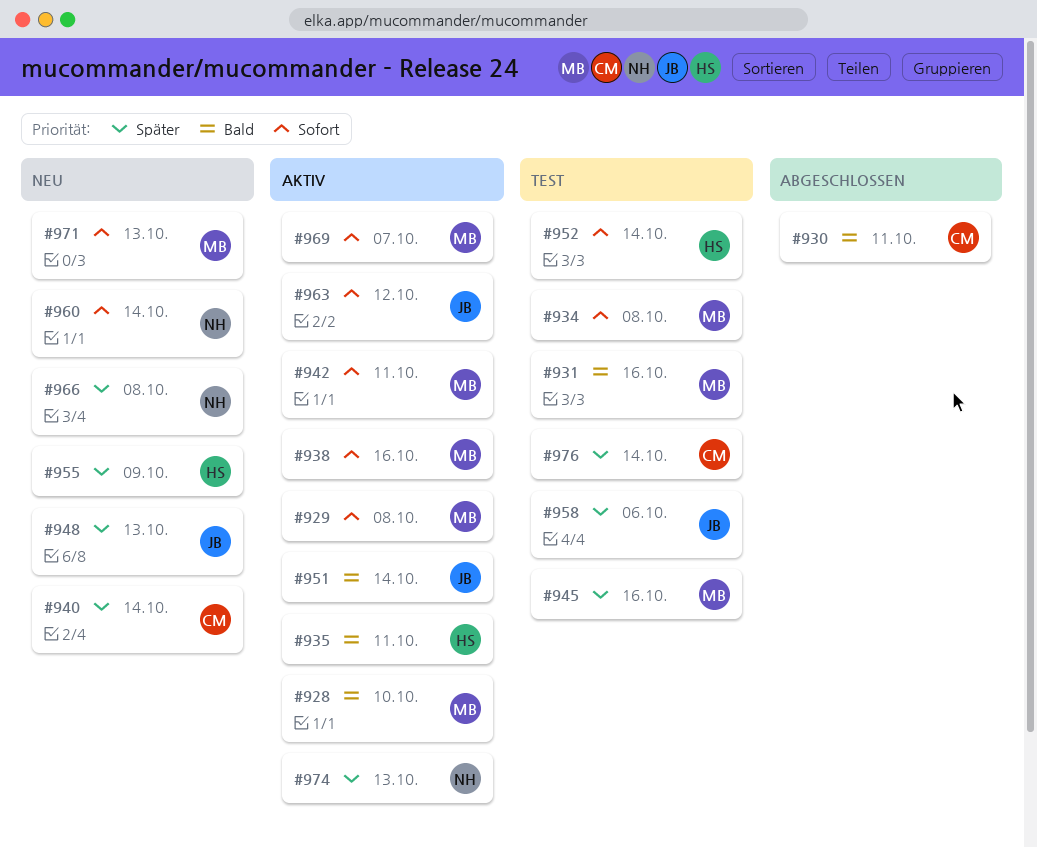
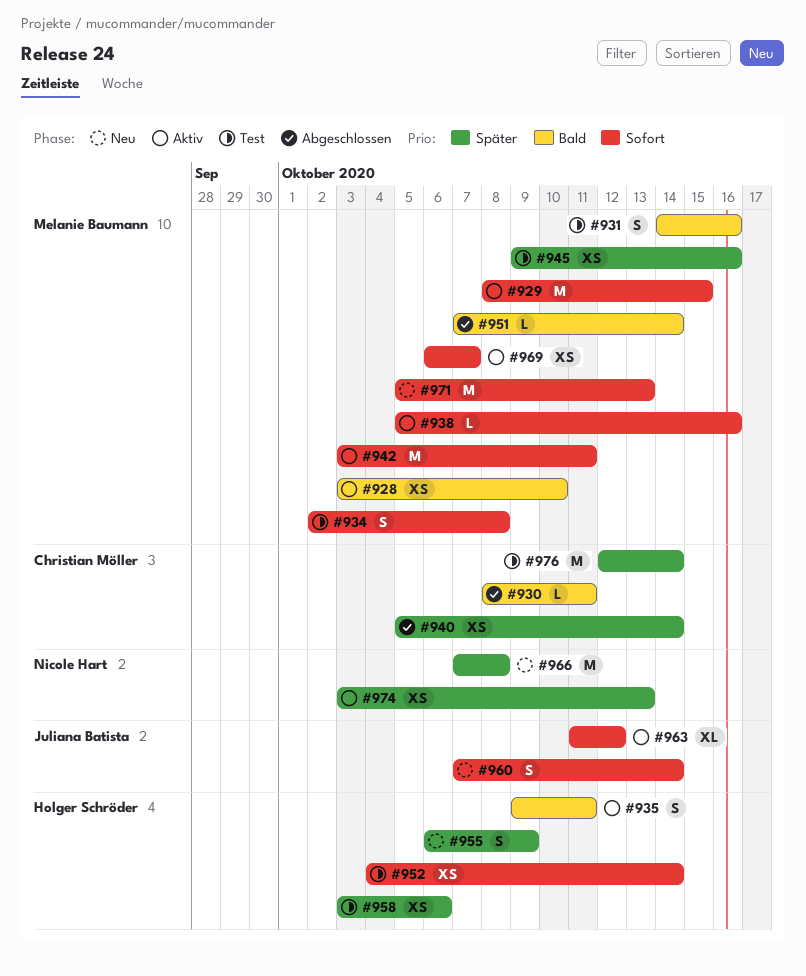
#929, due: Oct 8 -> Oct 15
#940, status: Neu -> Abgeschlossen
#948: present -> none
#951, status: Aktiv -> Abgeschlossen
#951, owner: Juliana Batista -> Melanie Baumann
#958, owner: Juliana Batista -> Holger Schröder
#960, owner: Nicole Hart -> Juliana Batista

